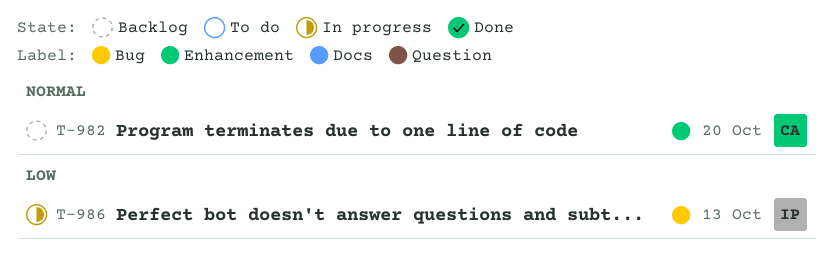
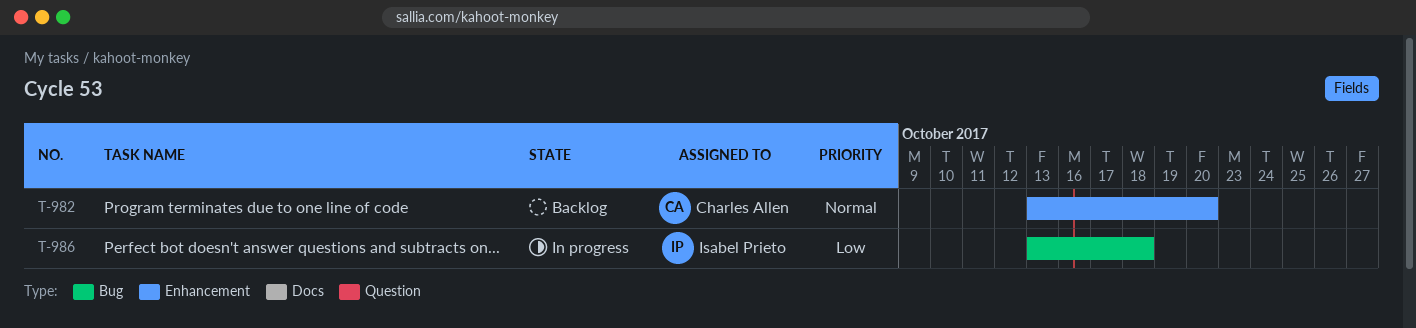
T-986, due: Oct 13 -> Oct 18

